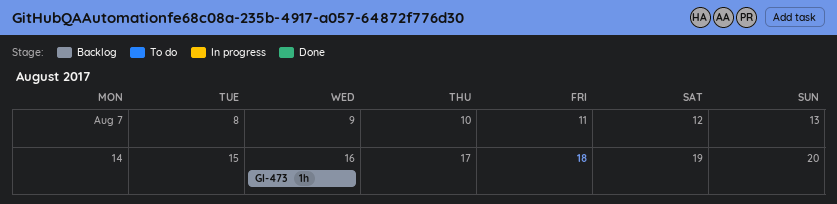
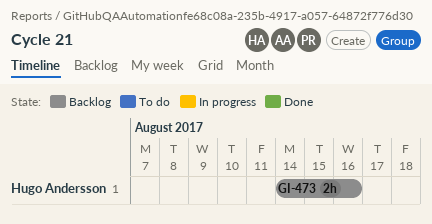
GI-473, estimate: 1h -> 2h
GI-473, start: Aug 16 -> Aug 14

